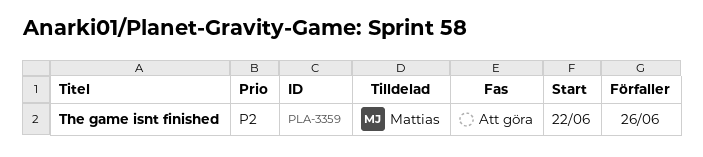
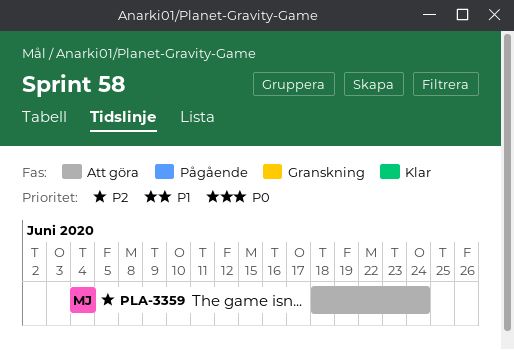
PLA-3359, start: Jun 22 -> Jun 18
PLA-3359, due: Jun 26 -> Jun 24

